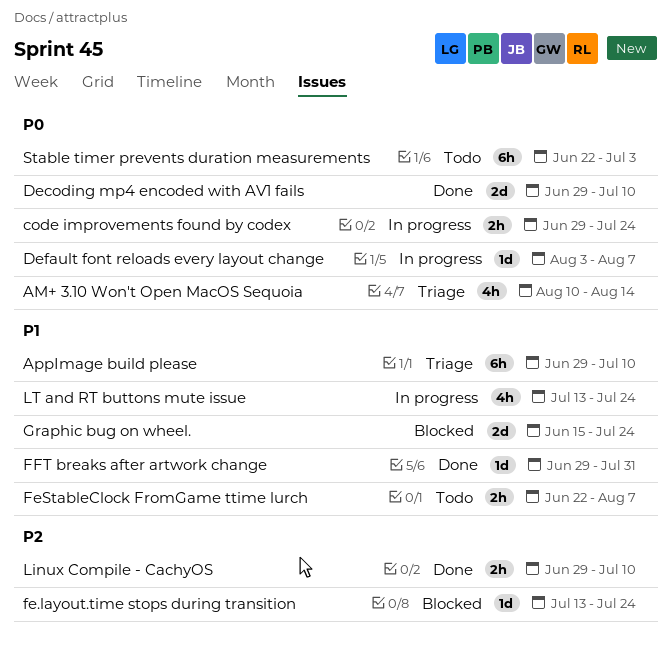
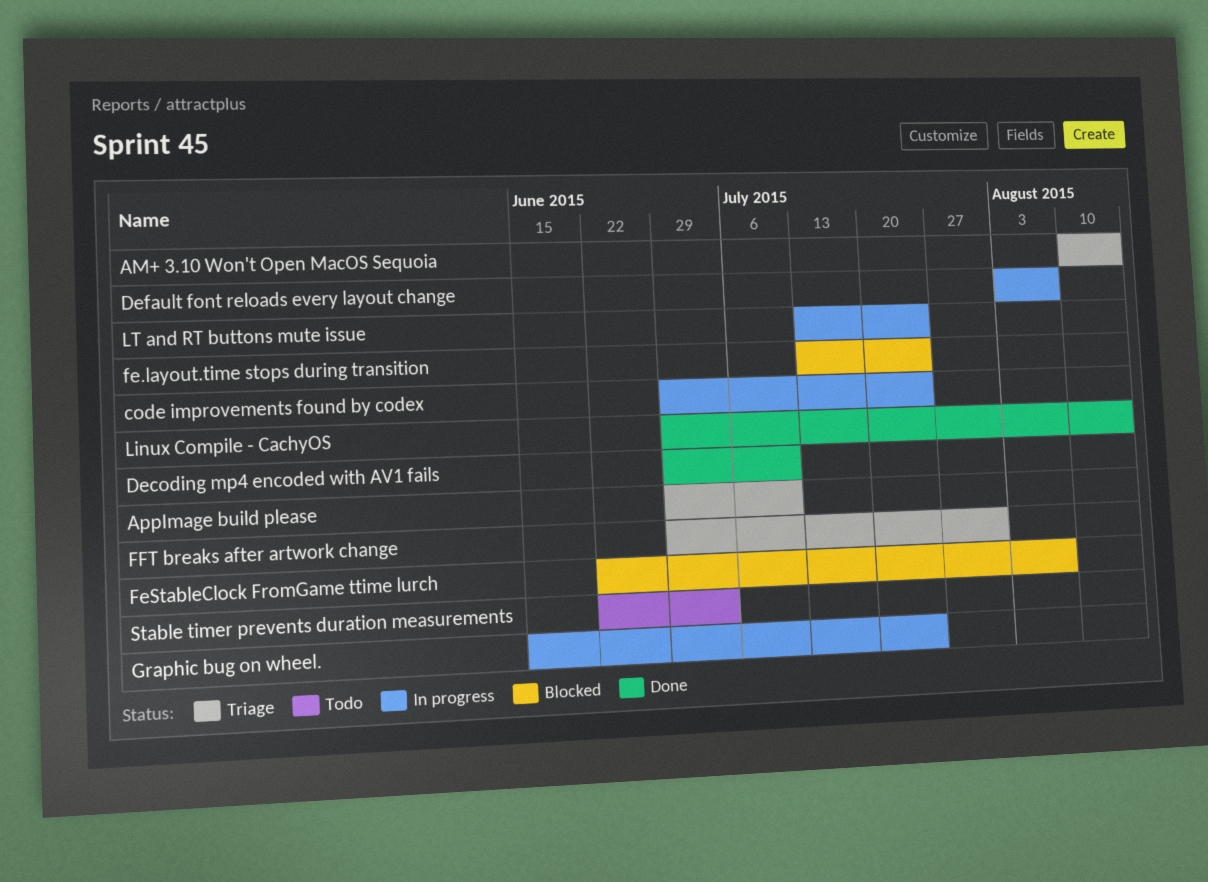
FeStableClock FromGame ttime lurch, status: Todo -> Blocked
FFT breaks after artwork change, status: Done -> Triage
Graphic bug on wheel., status: Blocked -> In progress
Linux Compile - CachyOS, due: Jul 10 -> Aug 14

